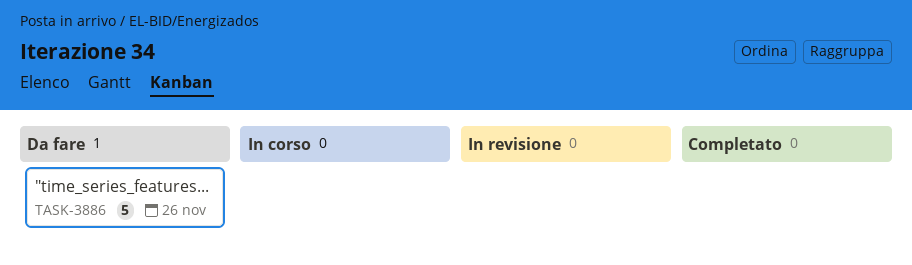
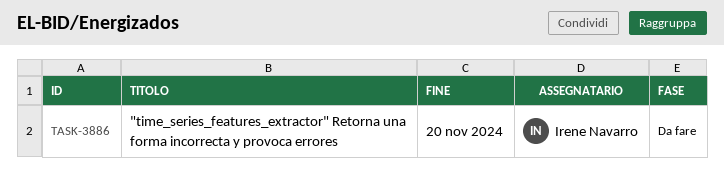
TASK-3886, due: Nov 26 -> Nov 20

